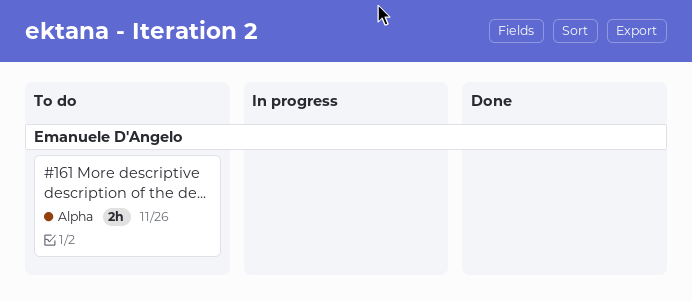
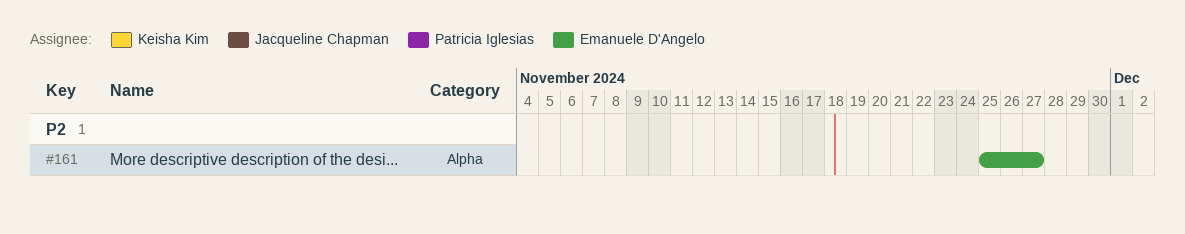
#161, due: Nov 26 -> Nov 27

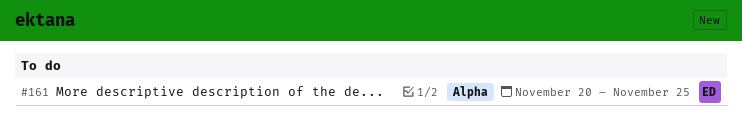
#161, start: Nov 25 -> Nov 20
#161, due: Nov 27 -> Nov 25

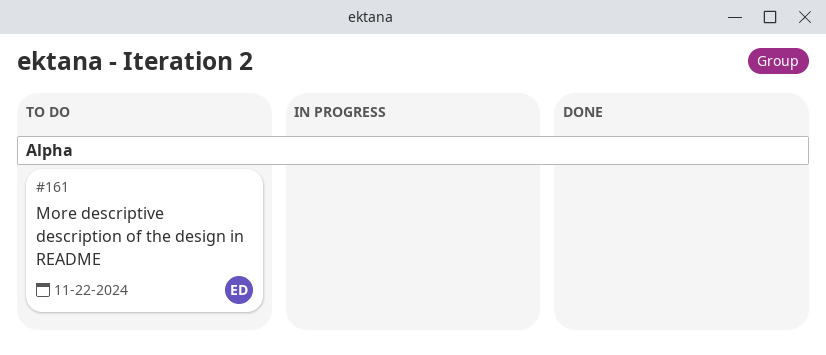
#161, due: Nov 25 -> Nov 22

